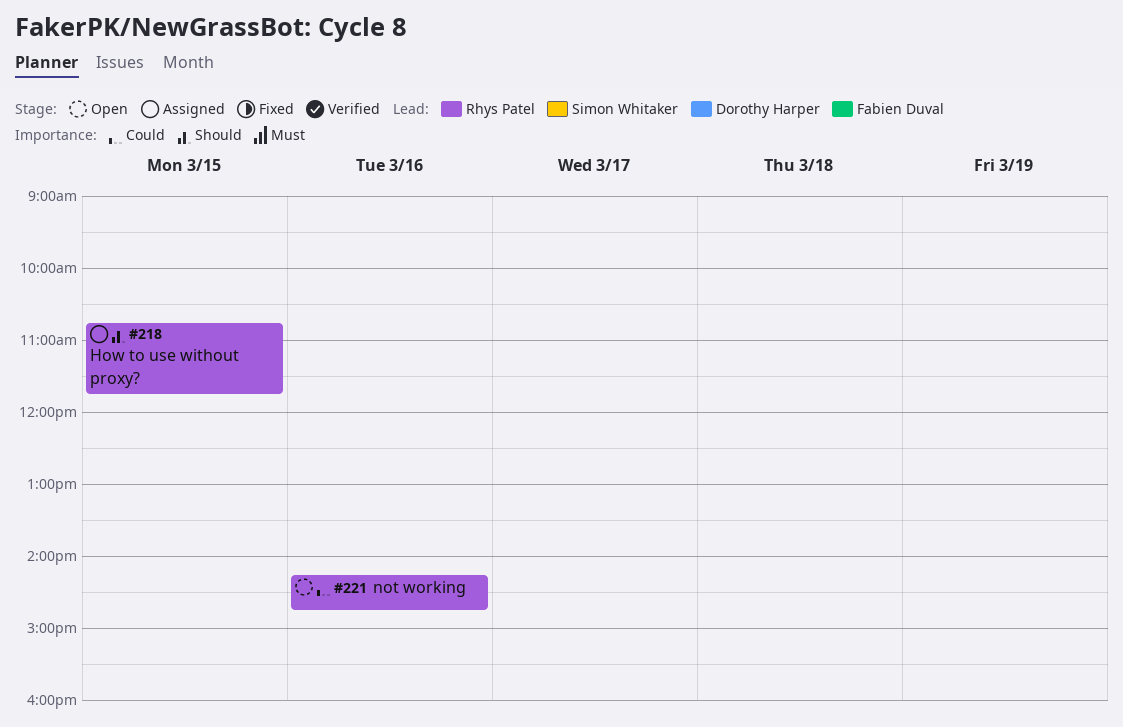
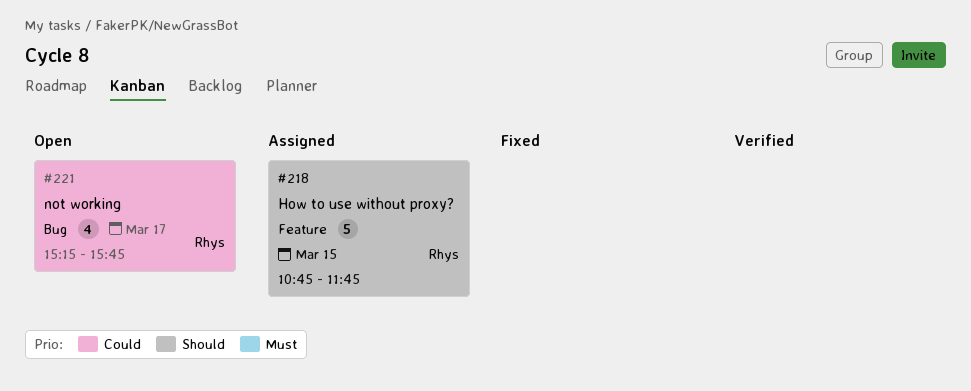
#221, day: Mar 16 -> Mar 17
#221, begins: 14:15 -> 15:15
#221, ends: 14:45 -> 15:45

